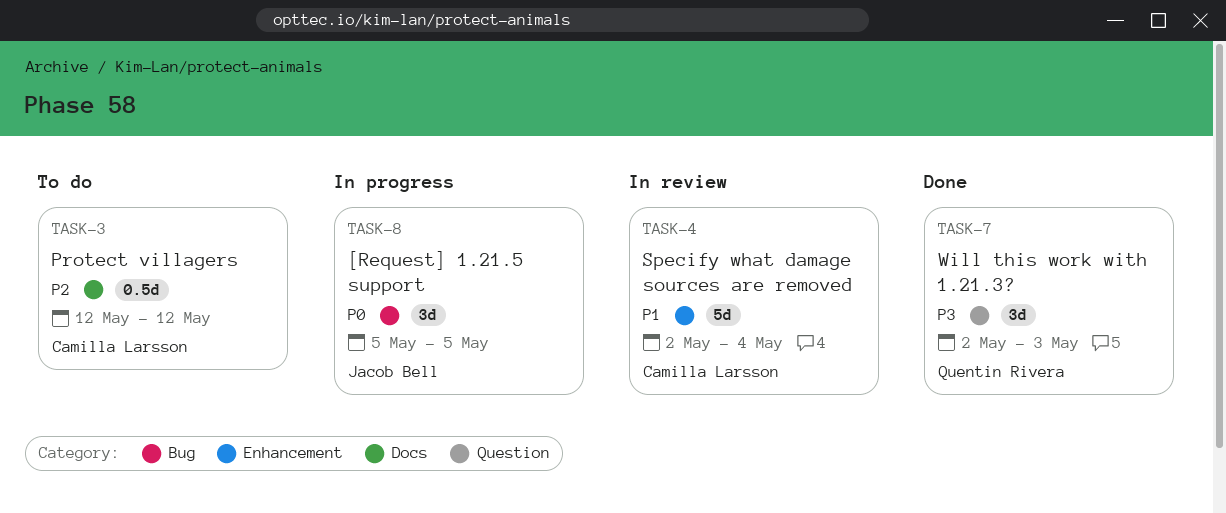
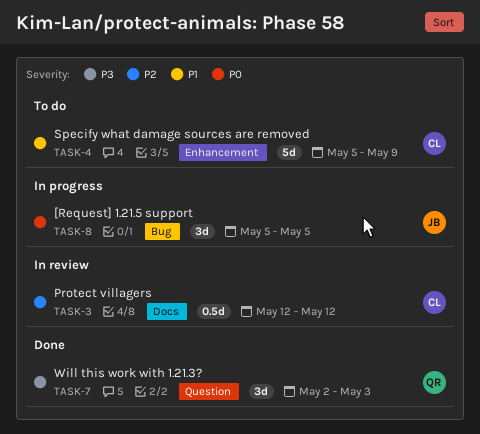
TASK-3, status: To do -> In review
TASK-4, status: In review -> To do
TASK-4, start: May 2 -> May 5
TASK-4, due: May 4 -> May 9

